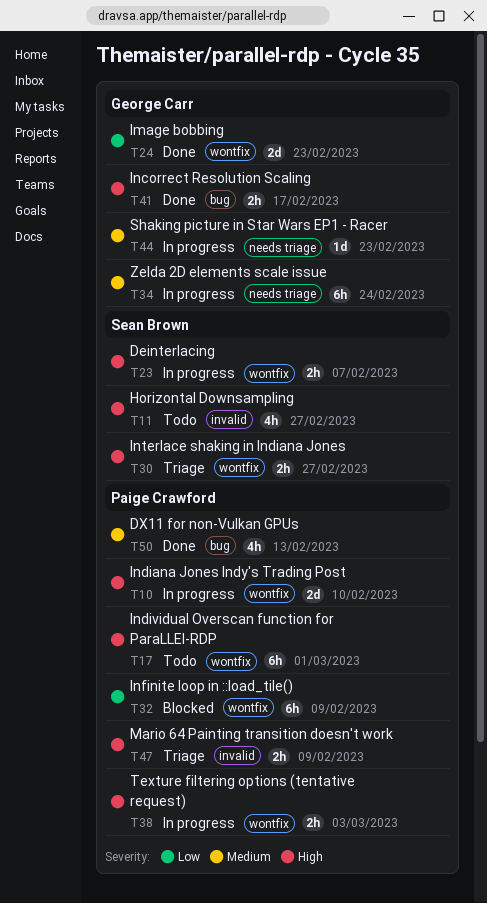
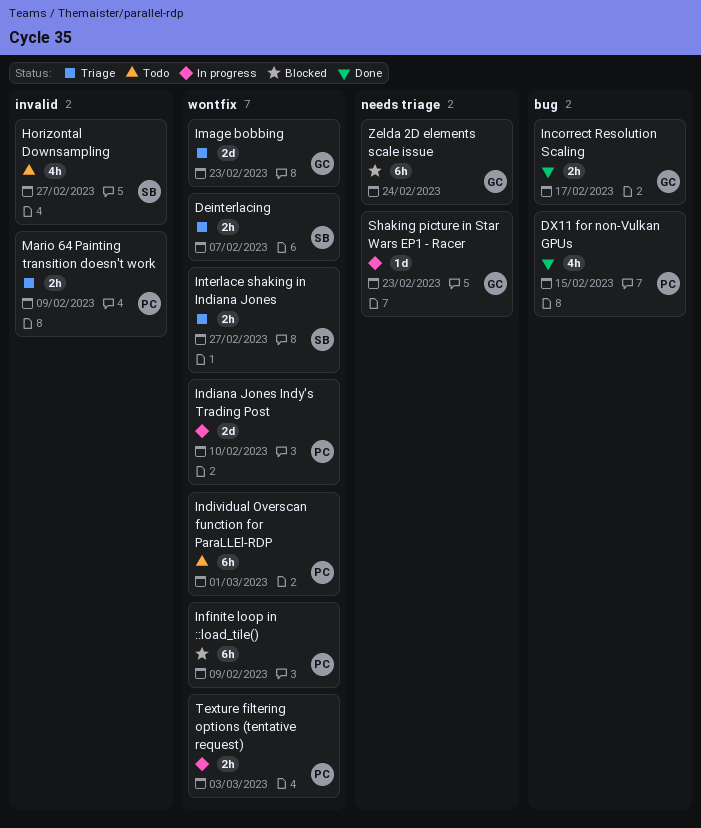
Deinterlacing, status: In progress -> Triage
DX11 for non-Vulkan GPUs, due: Feb 13 -> Feb 15
Image bobbing, status: Done -> Triage
Zelda 2D elements scale issue, status: In progress -> Blocked

